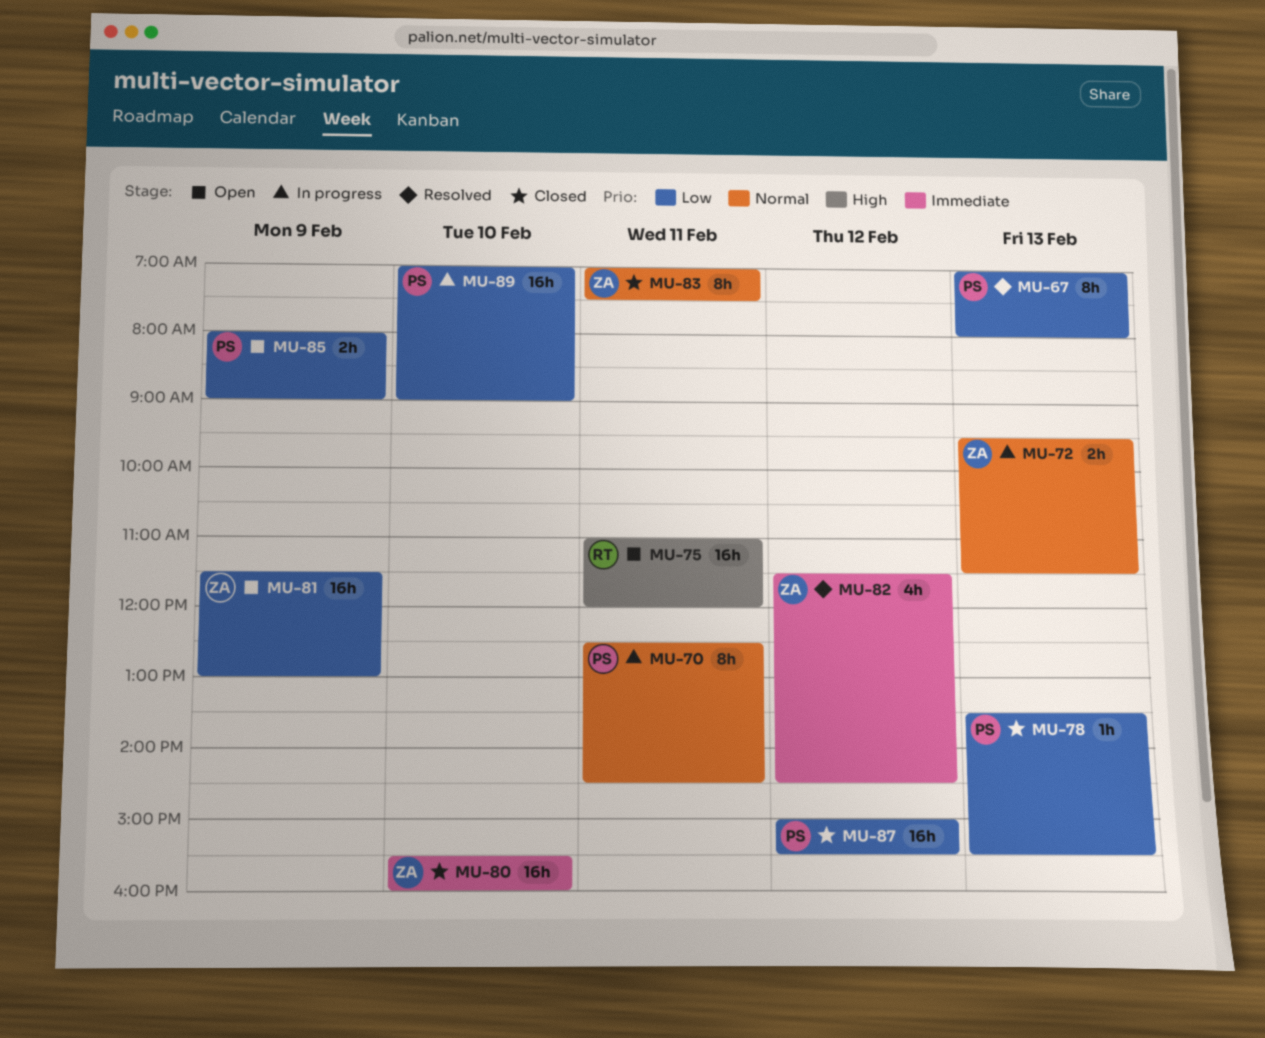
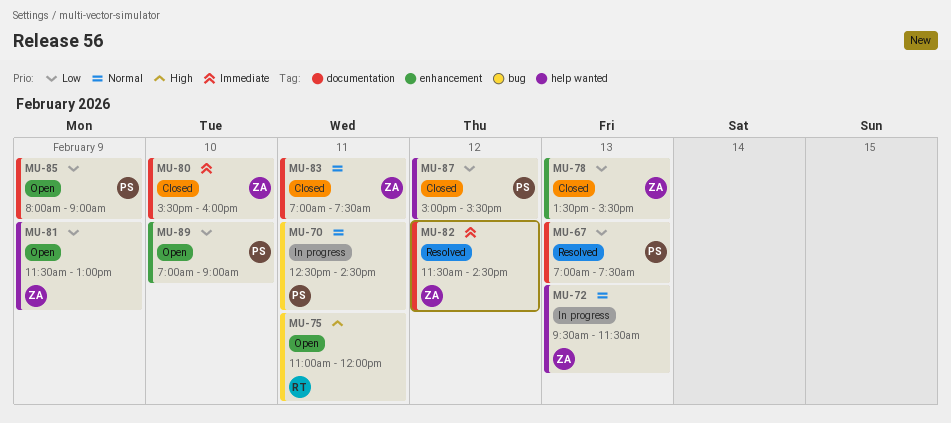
MU-67, ends: 08:00 -> 07:30
MU-78, owner: PS -> ZA
MU-89, status: In progress -> Open

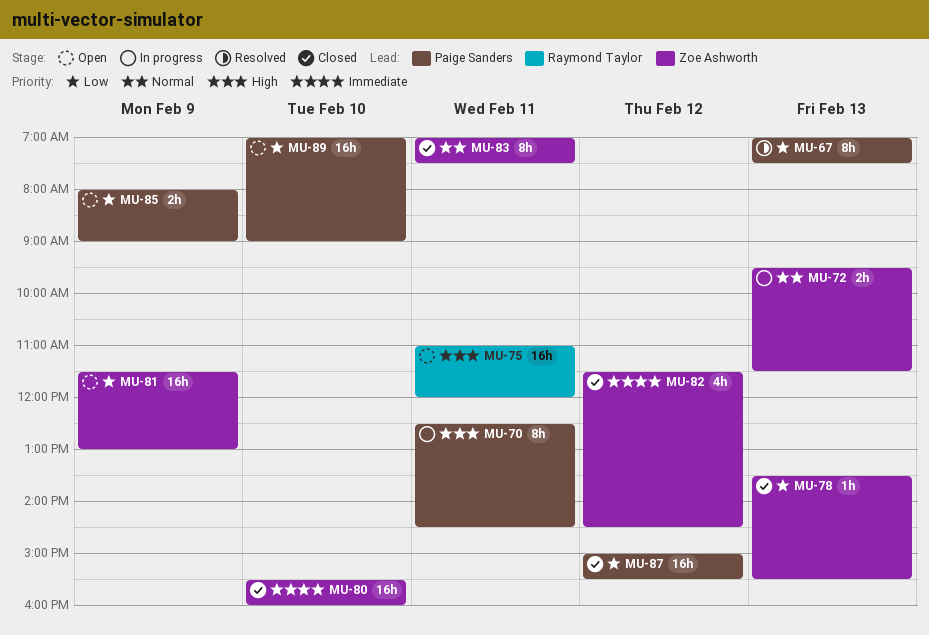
MU-70, priority: Normal -> High
MU-82, status: Resolved -> Closed

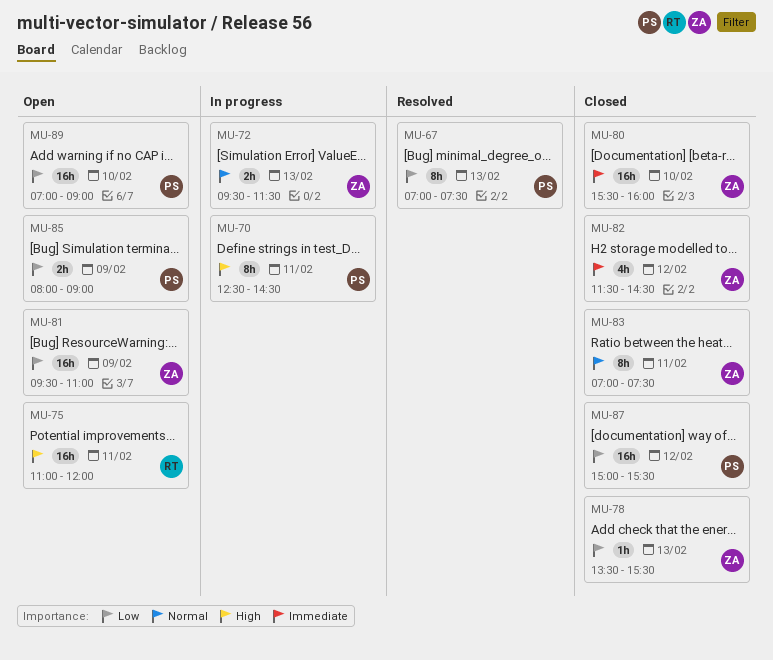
MU-81, begins: 11:30 -> 09:30
MU-81, ends: 13:00 -> 11:00

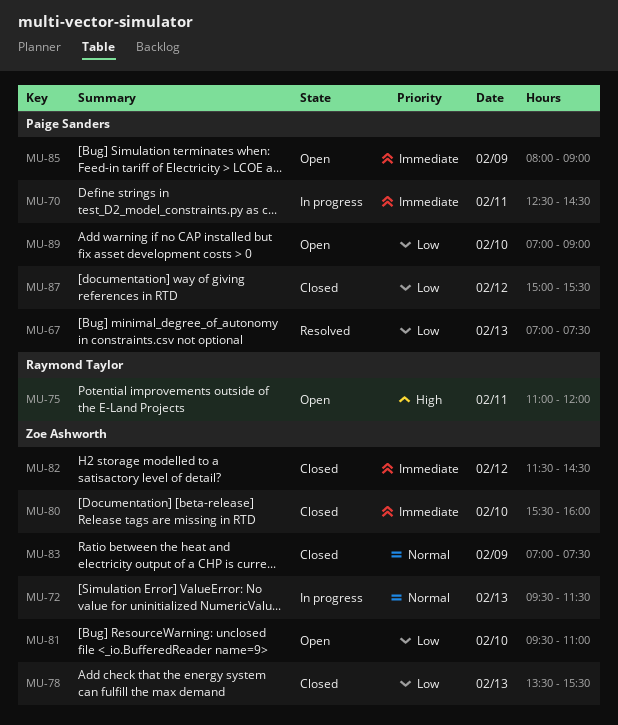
MU-70, priority: High -> Immediate
MU-81, day: Feb 9 -> Feb 10
MU-83, day: Feb 11 -> Feb 9
MU-85, priority: Low -> Immediate

